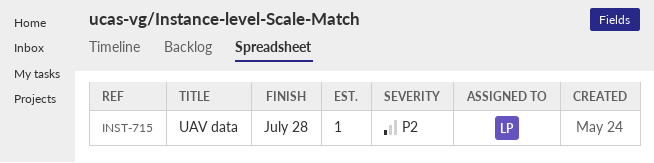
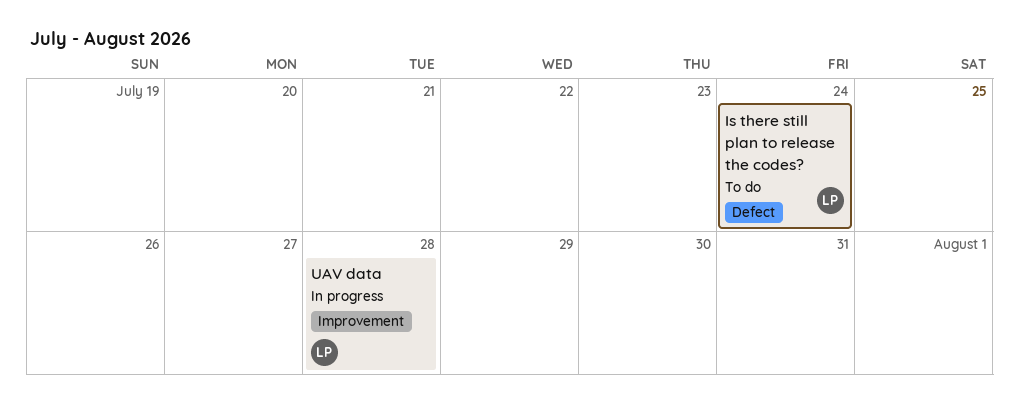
Is there still plan to release the codes?: none -> present

